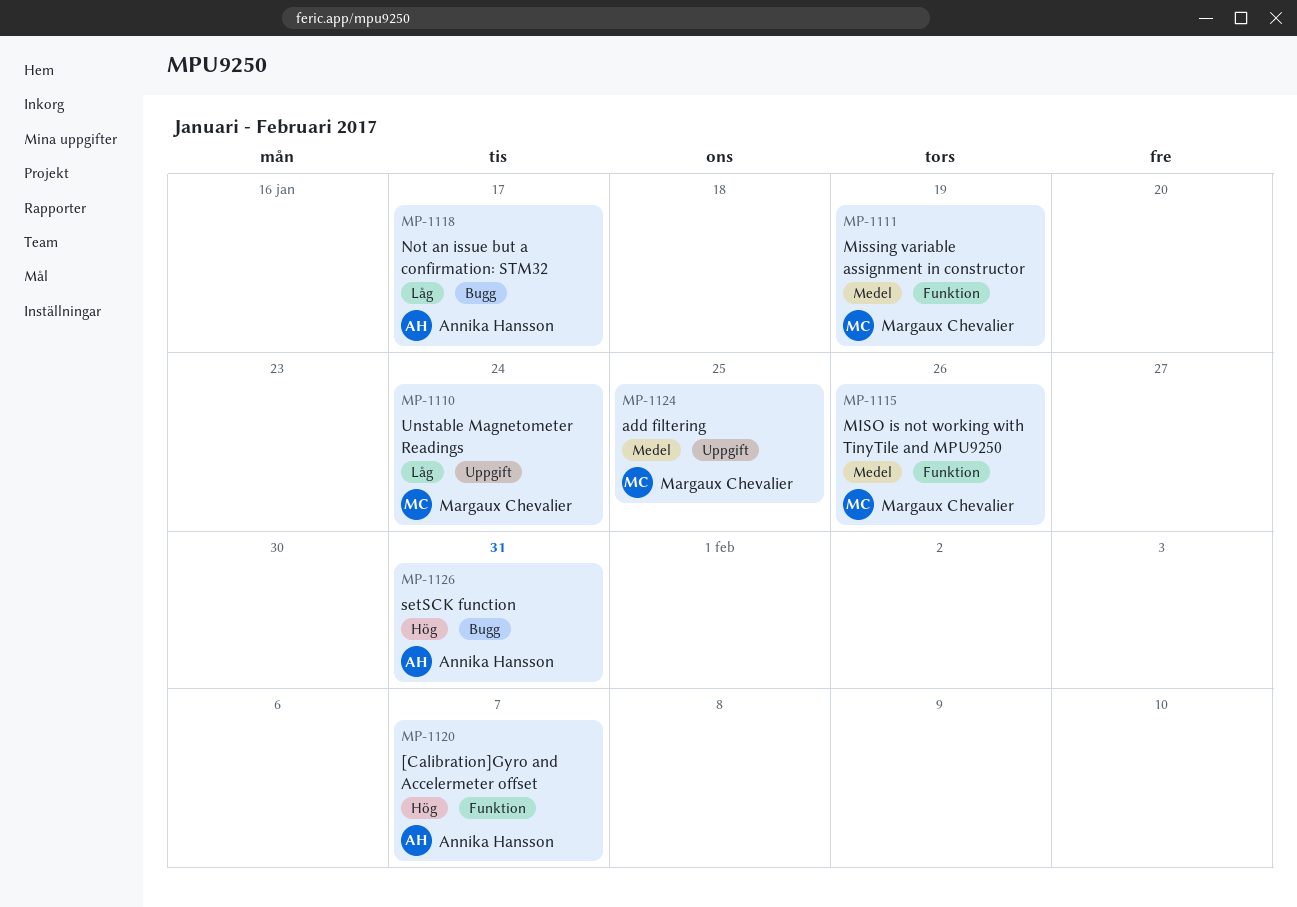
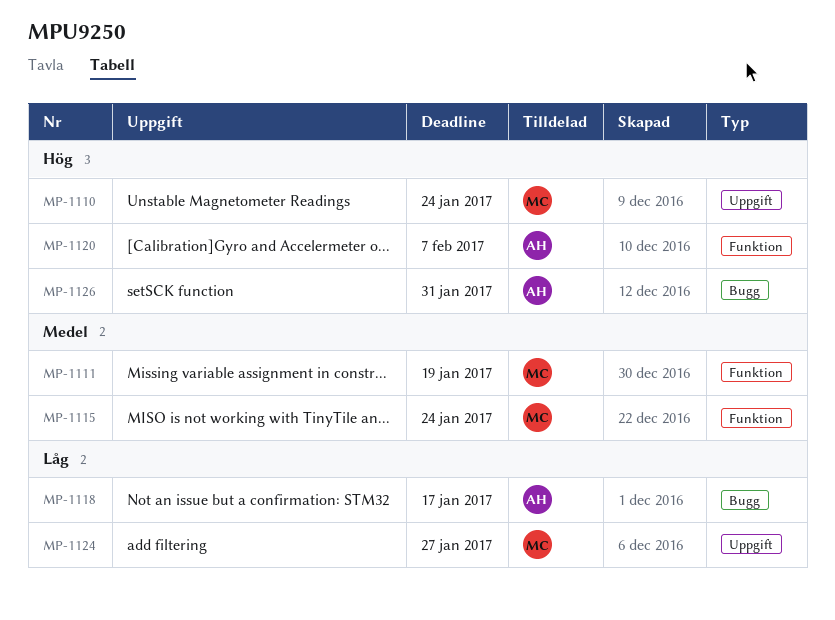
MP-1110, priority: Låg -> Hög
MP-1115, due: Jan 26 -> Jan 24
MP-1124, priority: Medel -> Låg
MP-1124, due: Jan 25 -> Jan 27

